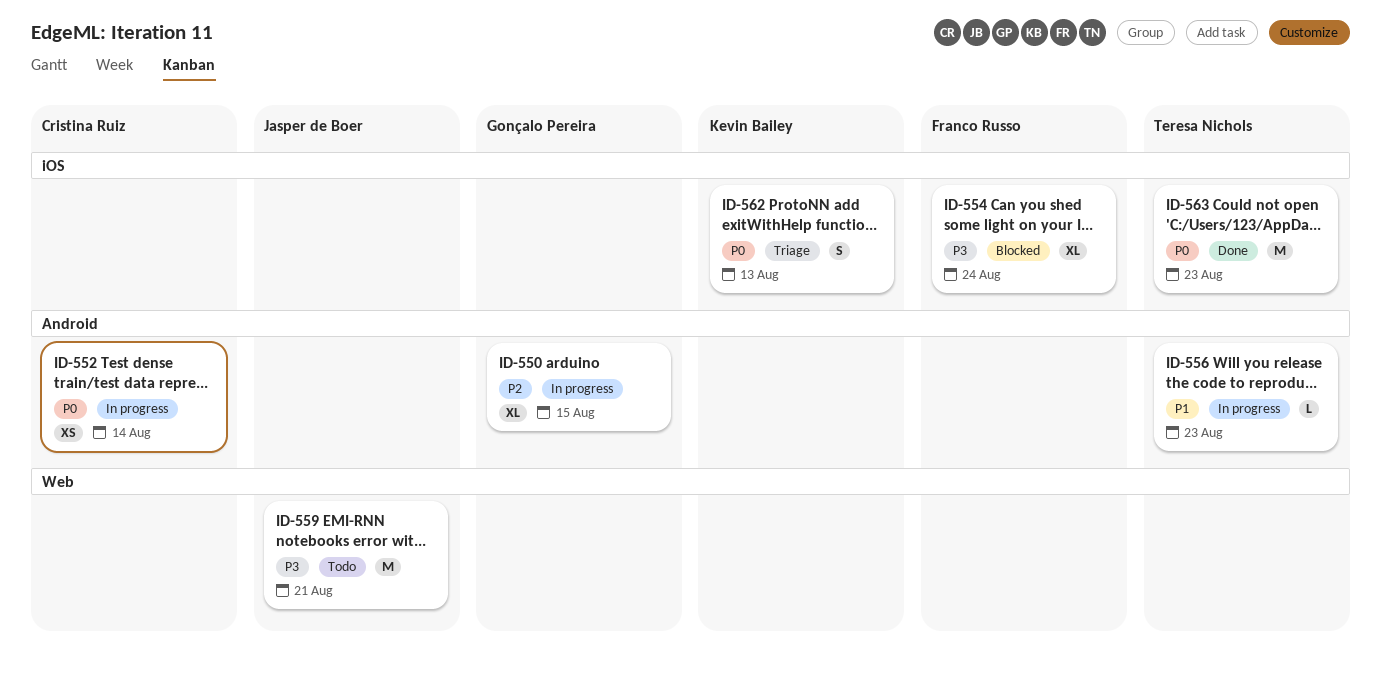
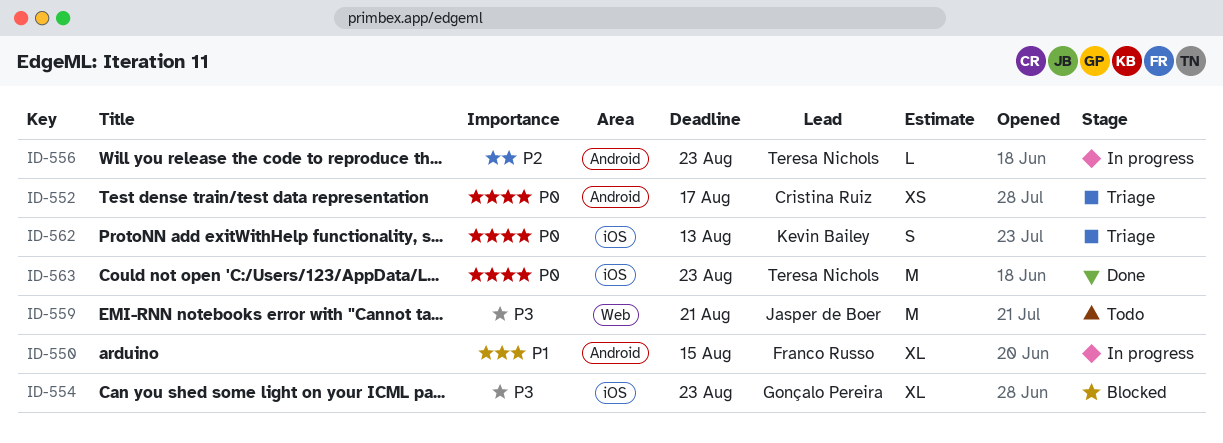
ID-550, owner: Gonçalo Pereira -> Franco Russo
ID-550, priority: P2 -> P1
ID-552, status: In progress -> Triage
ID-552, due: Aug 14 -> Aug 17
ID-554, owner: Franco Russo -> Gonçalo Pereira
ID-554, due: Aug 24 -> Aug 23
ID-556, priority: P1 -> P2

